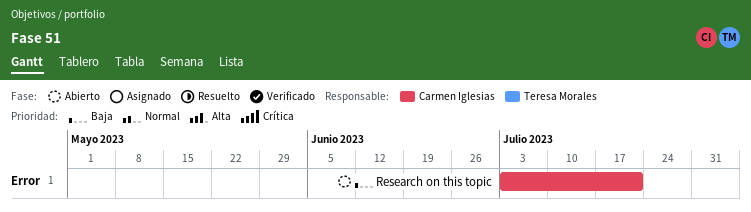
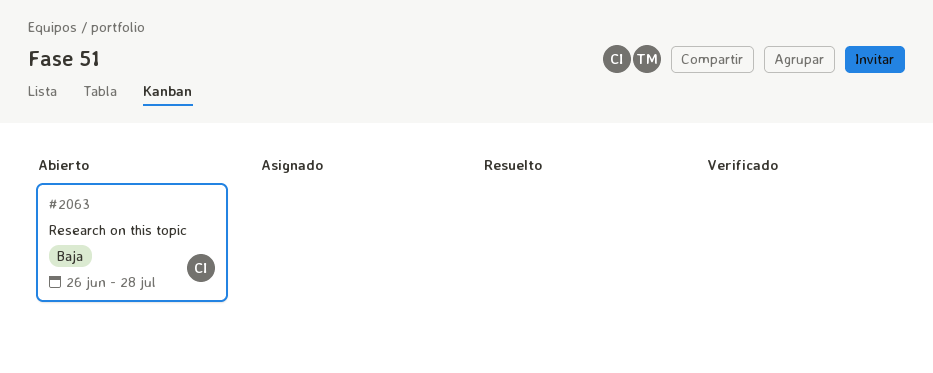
Research on this topic, start: Jul 3 -> Jun 26
Research on this topic, due: Jul 21 -> Jul 28

